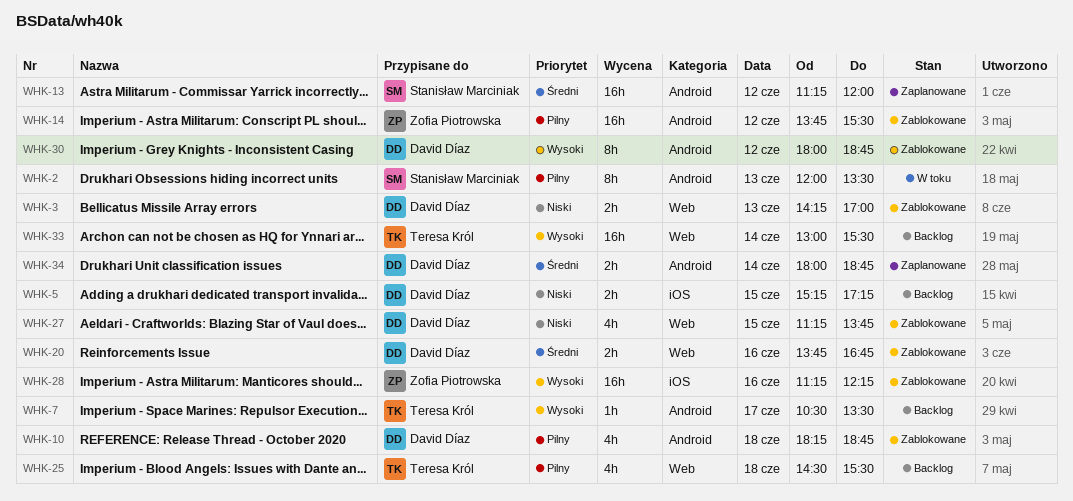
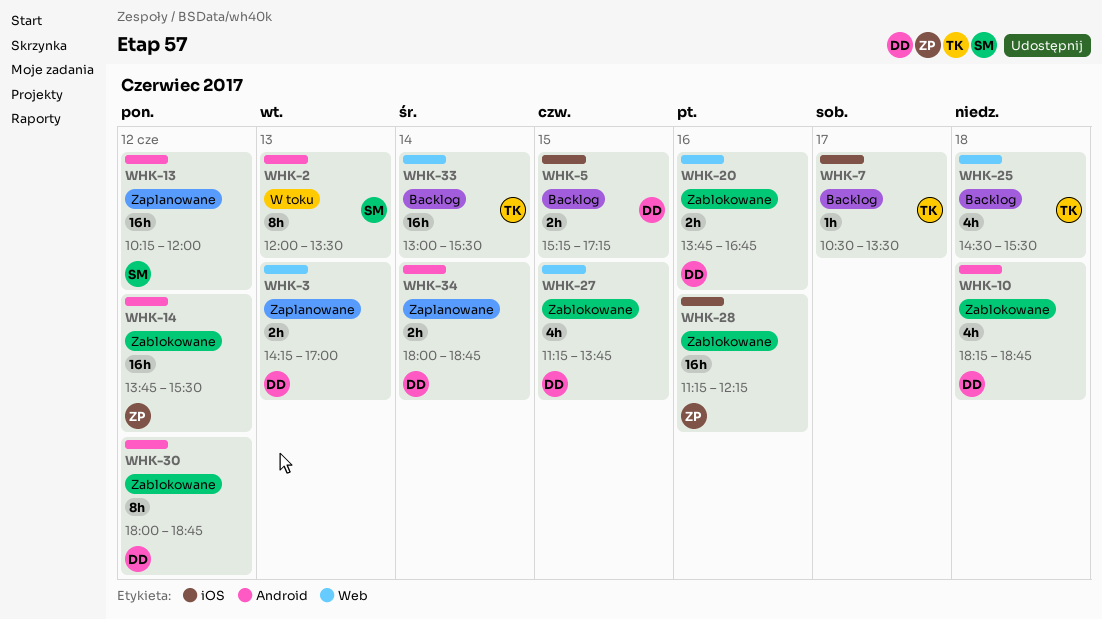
WHK-3, status: Zablokowane -> Zaplanowane
WHK-7, label: Android -> iOS
WHK-13, begins: 11:15 -> 10:15

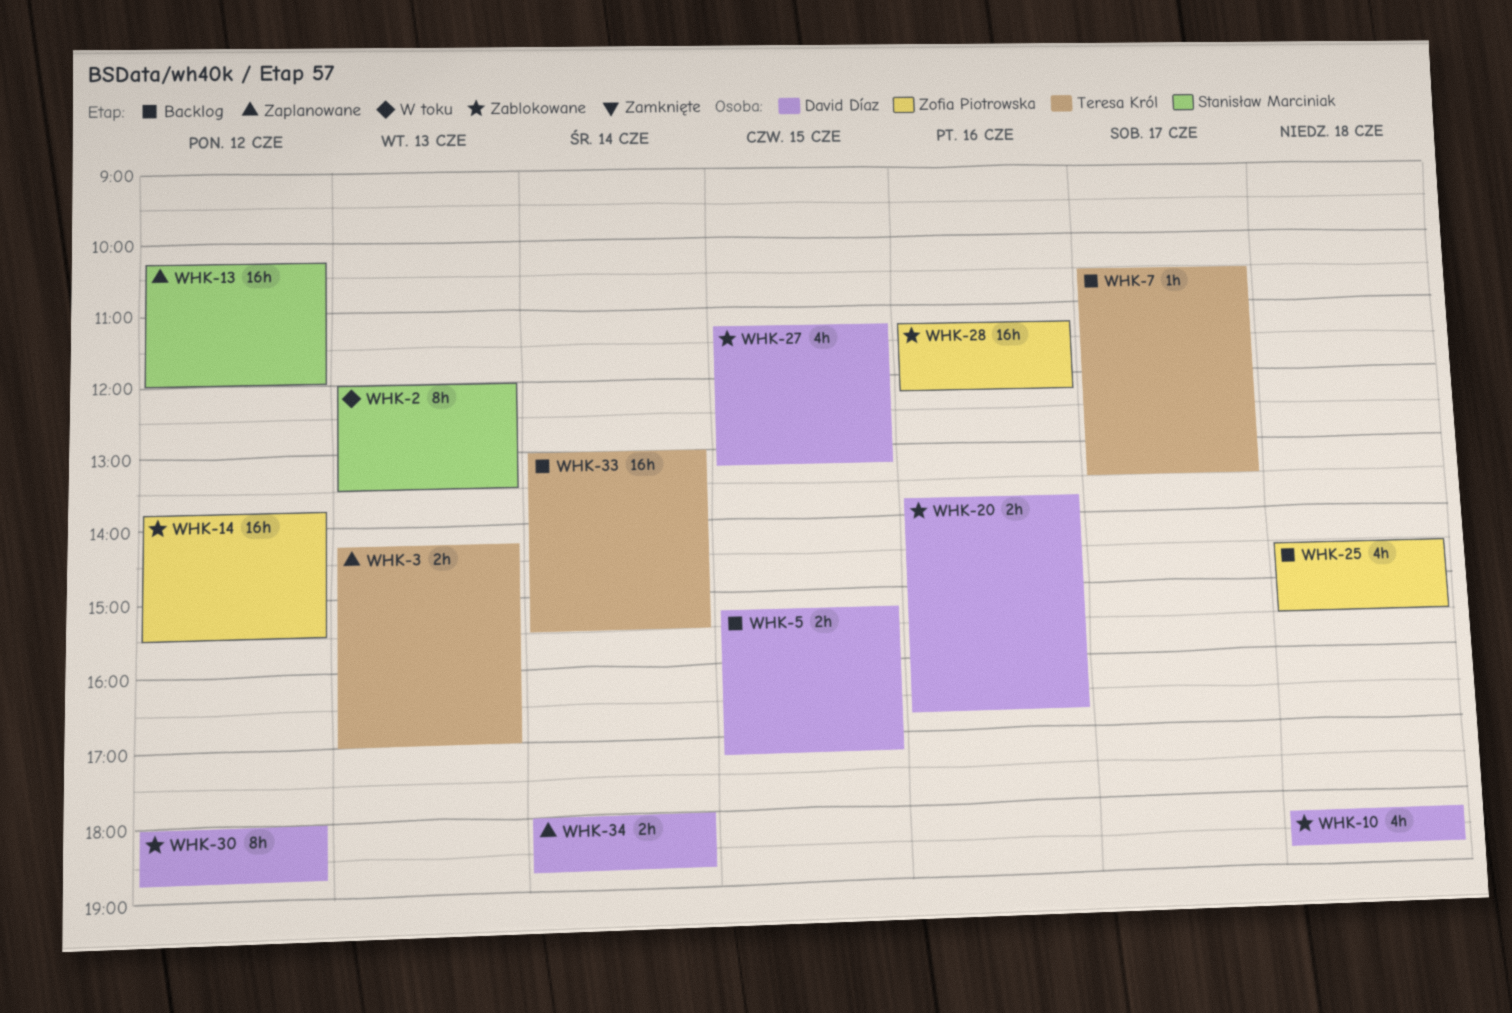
WHK-3, owner: David Díaz -> Teresa Król
WHK-25, owner: Teresa Król -> Zofia Piotrowska
WHK-27, ends: 13:45 -> 13:15

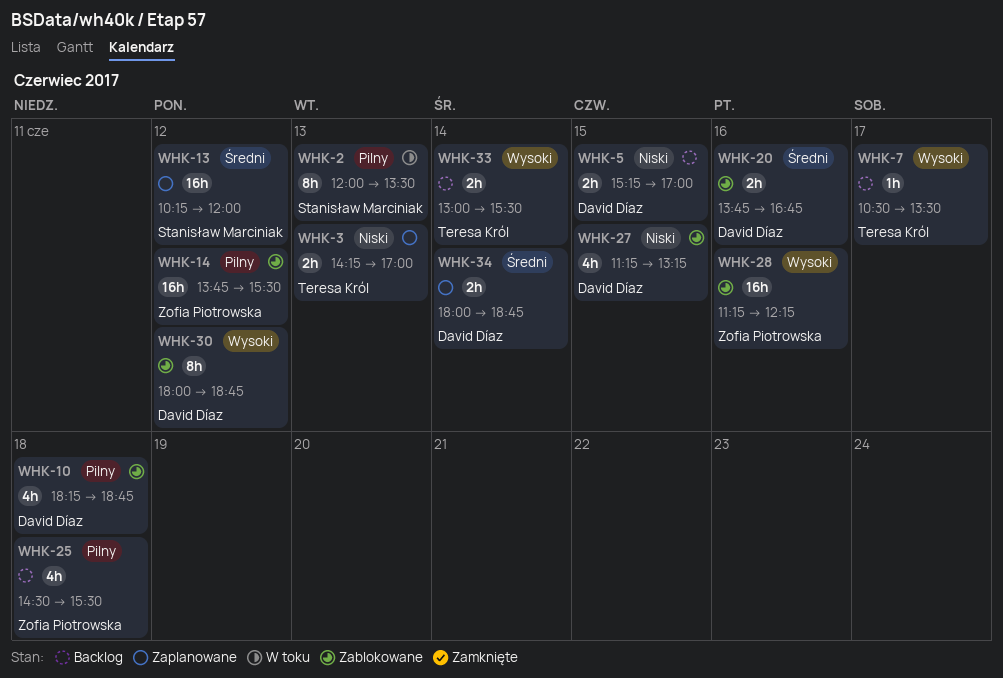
WHK-5, ends: 17:15 -> 17:00
WHK-33, estimate: 16h -> 2h

